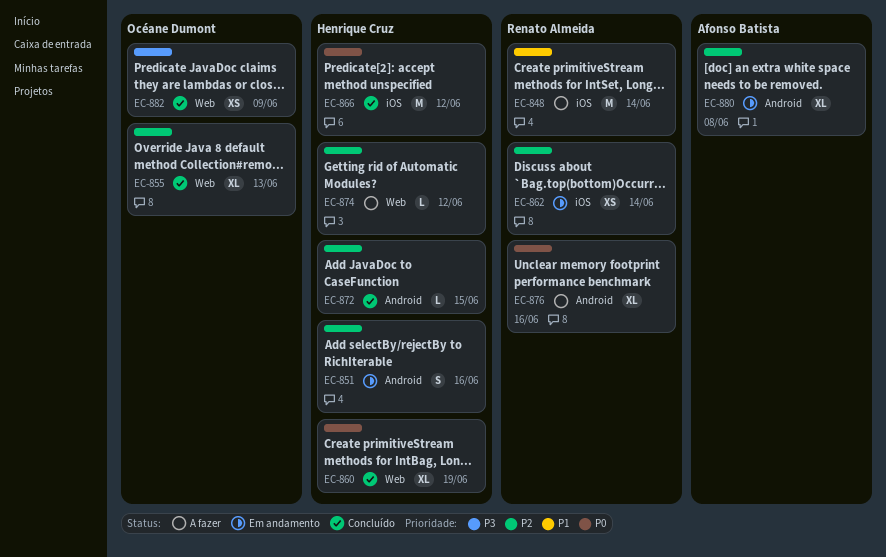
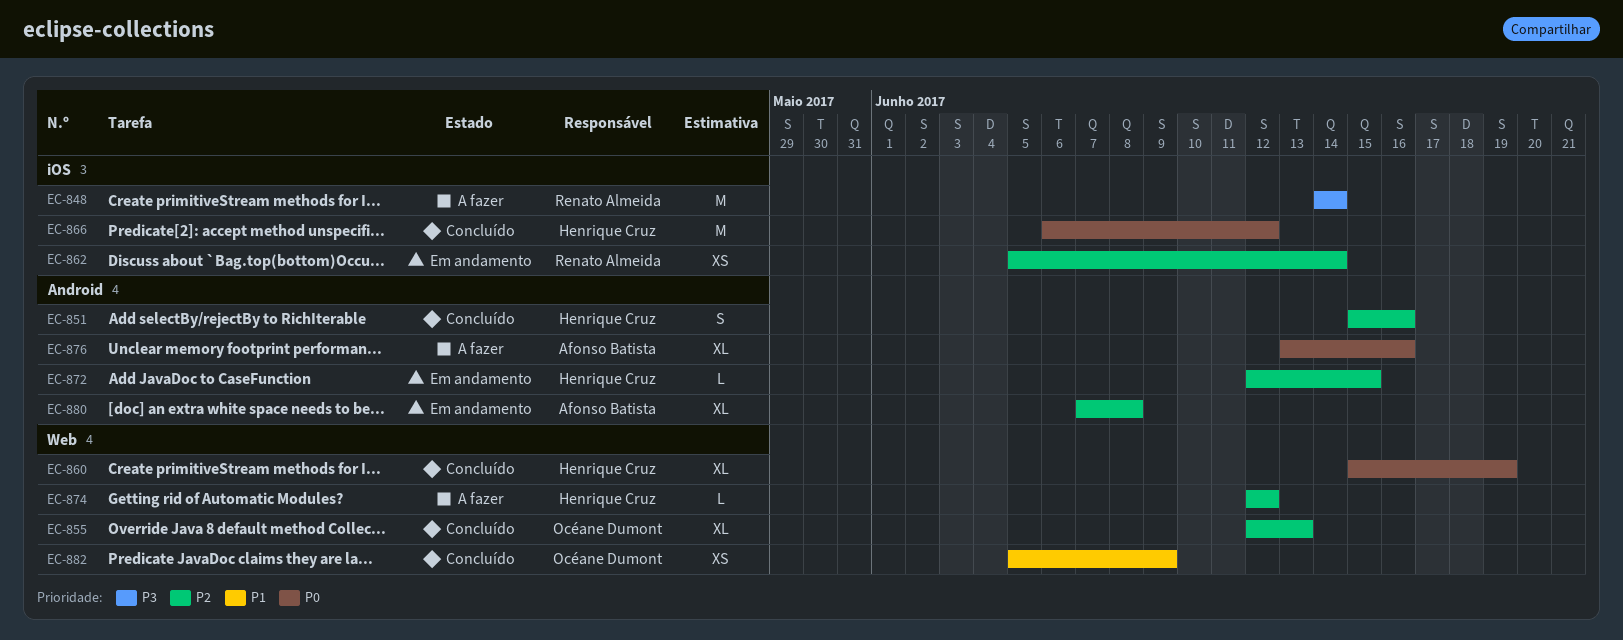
EC-848, priority: P1 -> P3
EC-851, status: Em andamento -> Concluído
EC-872, status: Concluído -> Em andamento
EC-876, owner: Renato Almeida -> Afonso Batista
EC-882, priority: P3 -> P1

